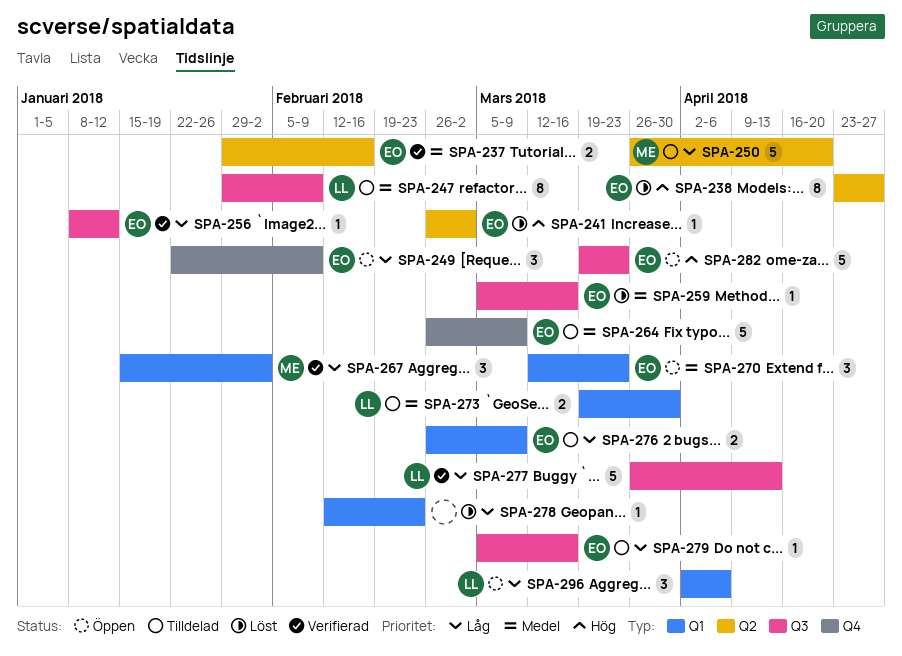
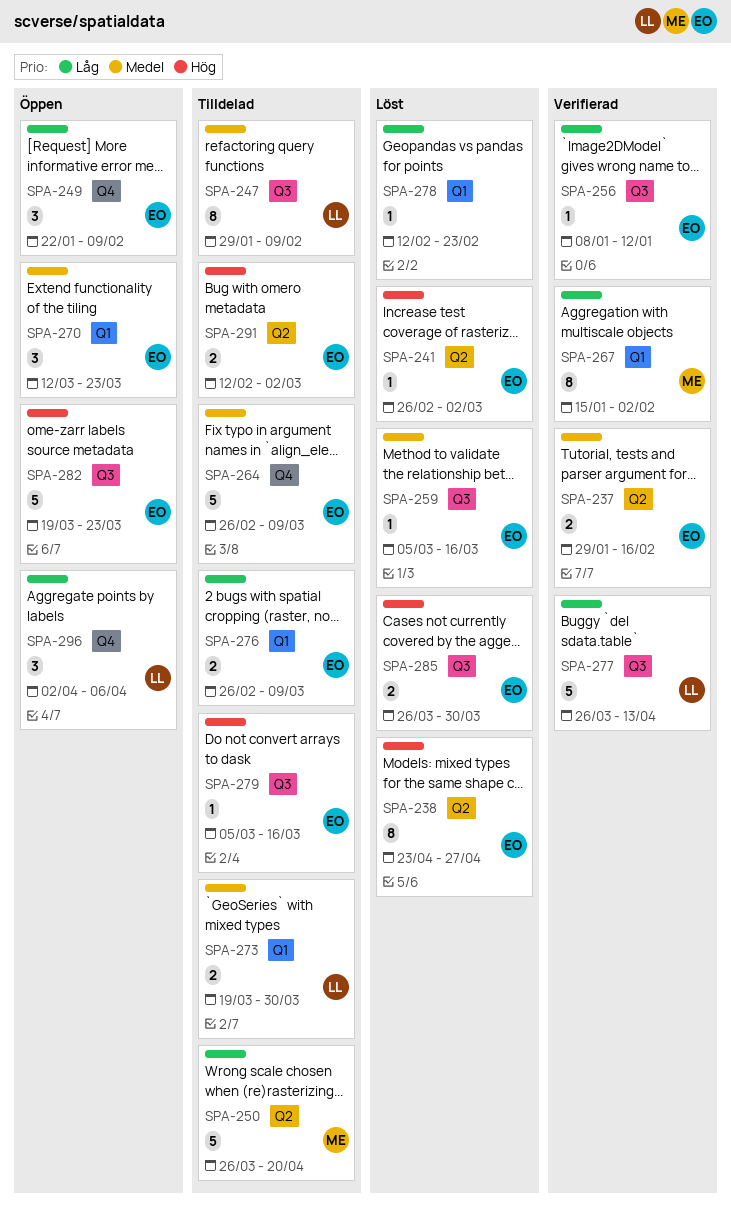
SPA-267, estimate: 3 -> 8
SPA-279, priority: Låg -> Hög
SPA-285: none -> present
SPA-291: none -> present
SPA-296, label: Q1 -> Q4

